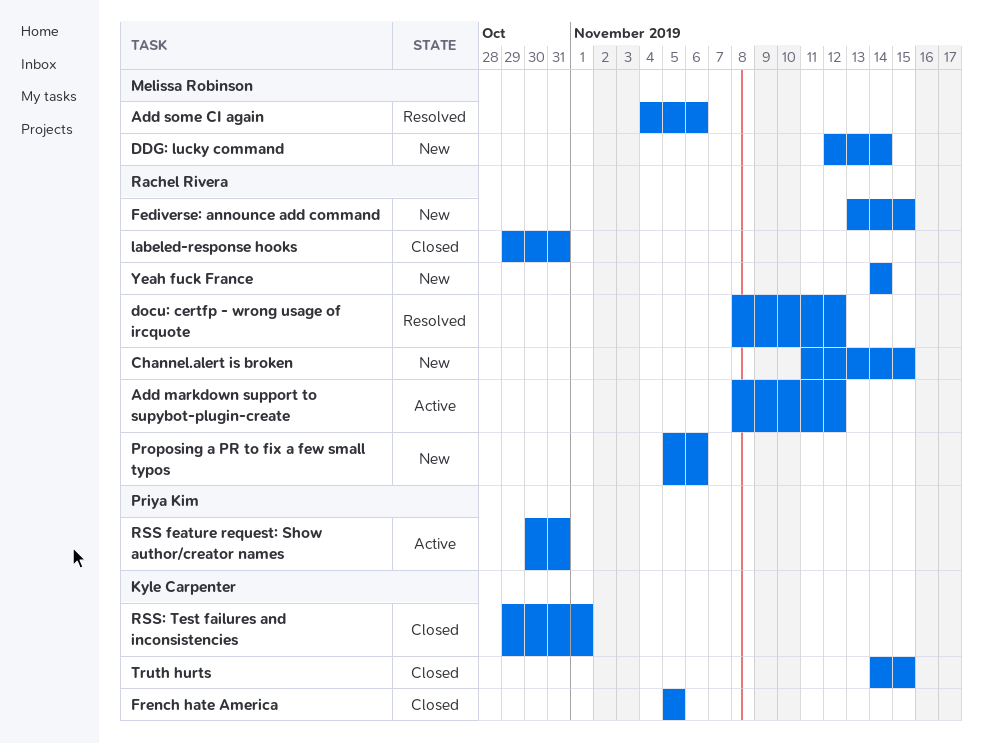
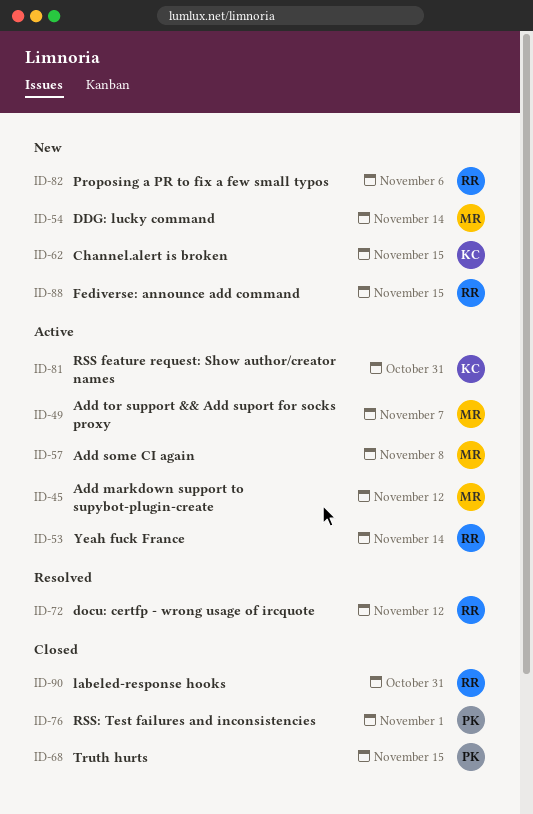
Add markdown support to supybot-plugin-create, owner: Rachel Rivera -> Melissa Robinson
Add some CI again, status: Resolved -> Active
Add some CI again, due: Nov 6 -> Nov 8
Add tor support && Add suport for socks proxy: none -> present
Channel.alert is broken, owner: Rachel Rivera -> Kyle Carpenter
French hate America: present -> none
RSS feature request: Show author/creator names, owner: Priya Kim -> Kyle Carpenter
RSS: Test failures and inconsistencies, owner: Kyle Carpenter -> Priya Kim
Truth hurts, owner: Kyle Carpenter -> Priya Kim
Yeah fuck France, status: New -> Active

